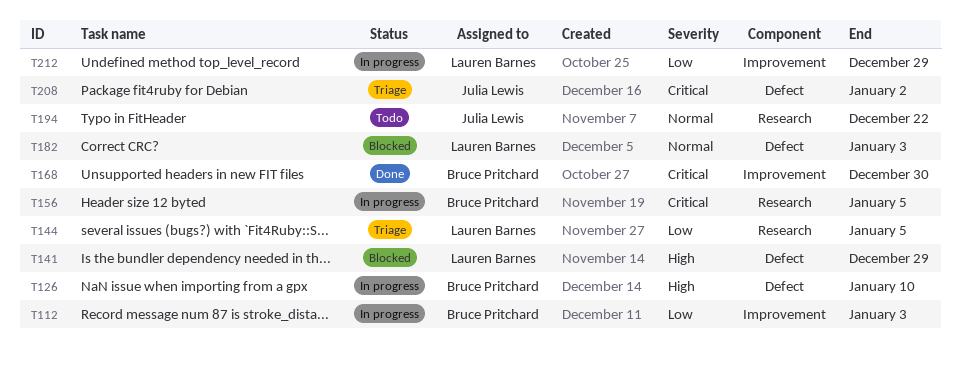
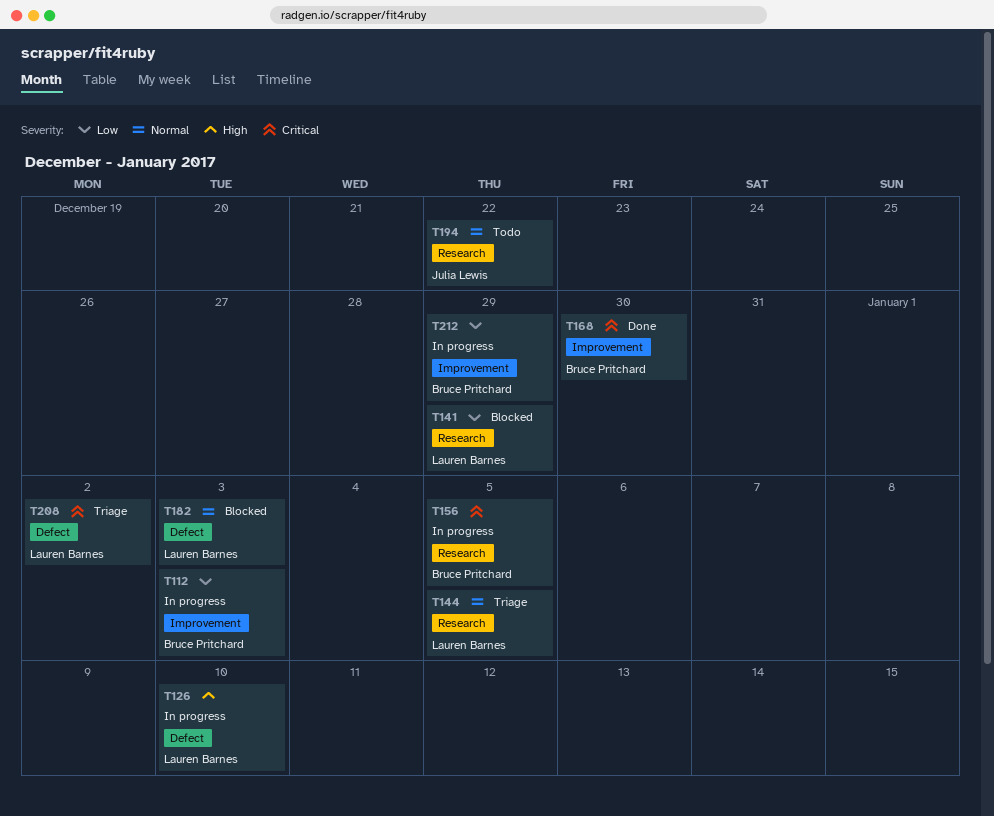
T126, owner: Bruce Pritchard -> Lauren Barnes
T141, priority: High -> Low
T141, label: Defect -> Research
T144, priority: Low -> Normal
T208, owner: Julia Lewis -> Lauren Barnes
T212, owner: Lauren Barnes -> Bruce Pritchard

